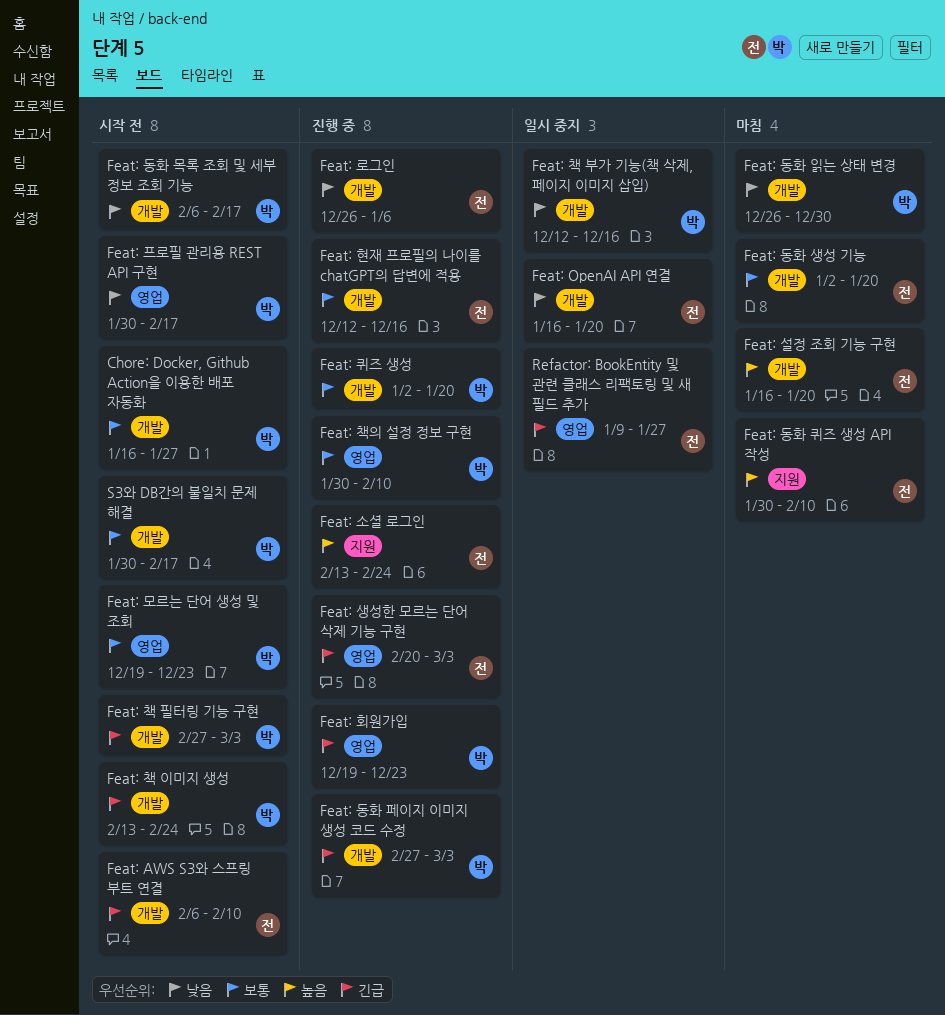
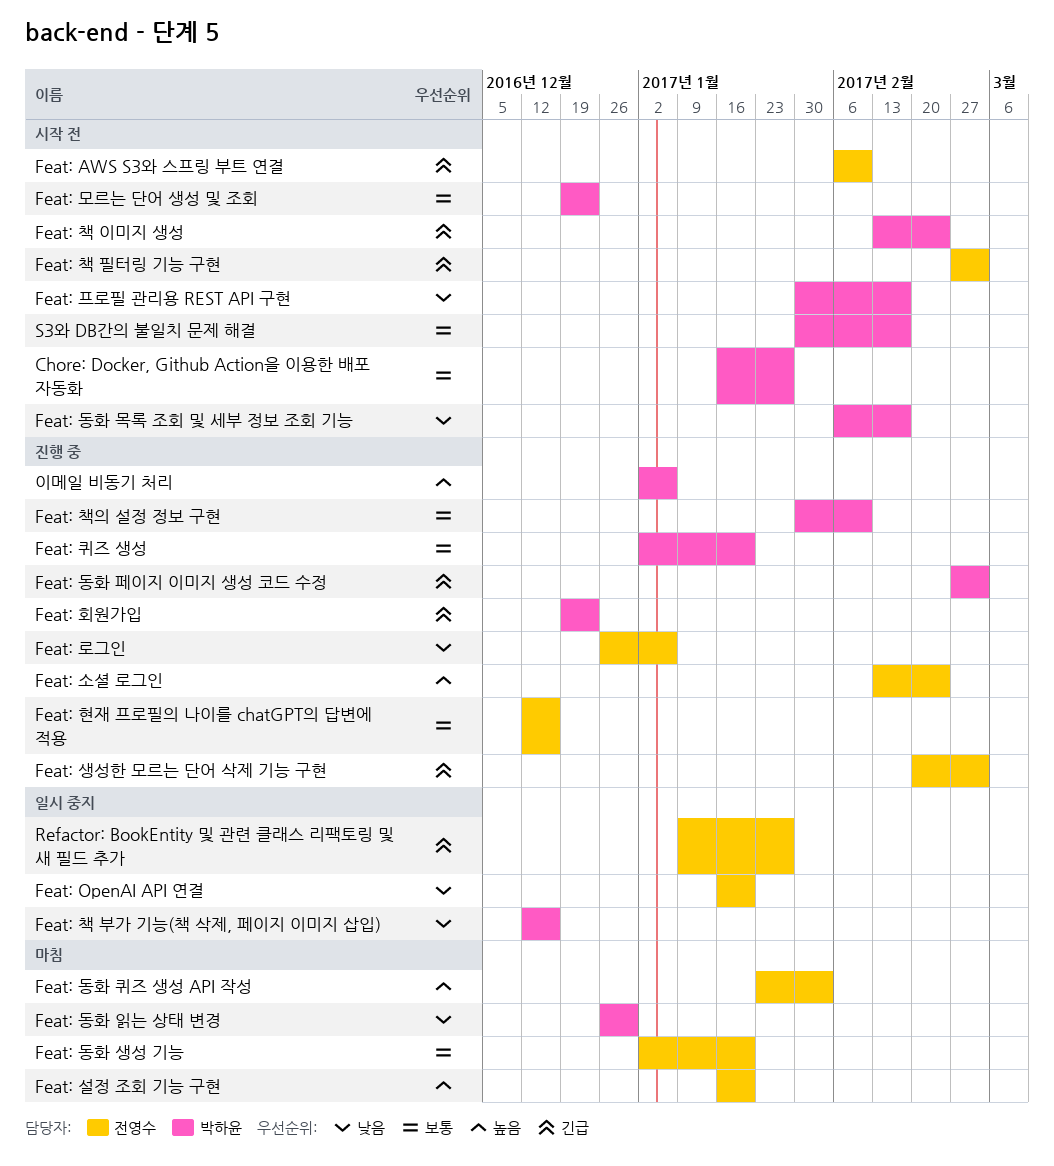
Feat: 동화 퀴즈 생성 API 작성, start: Jan 30 -> Jan 23
Feat: 동화 퀴즈 생성 API 작성, due: Feb 10 -> Feb 3
Feat: 책 필터링 기능 구현, owner: 박하윤 -> 전영수
이메일 비동기 처리: none -> present

